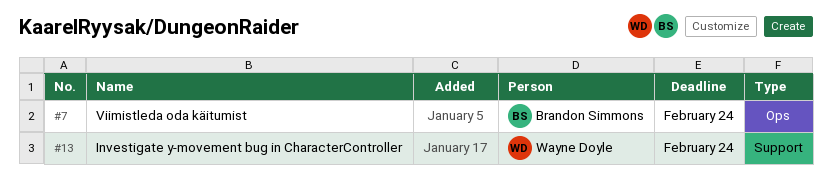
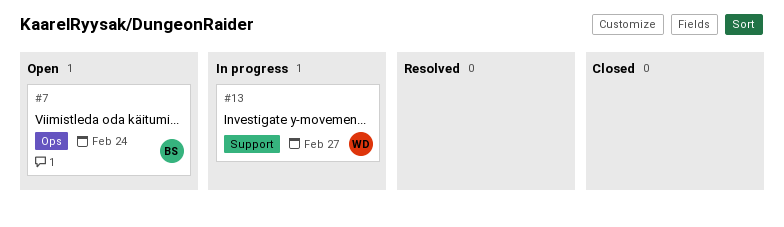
#13, due: Feb 24 -> Feb 27

